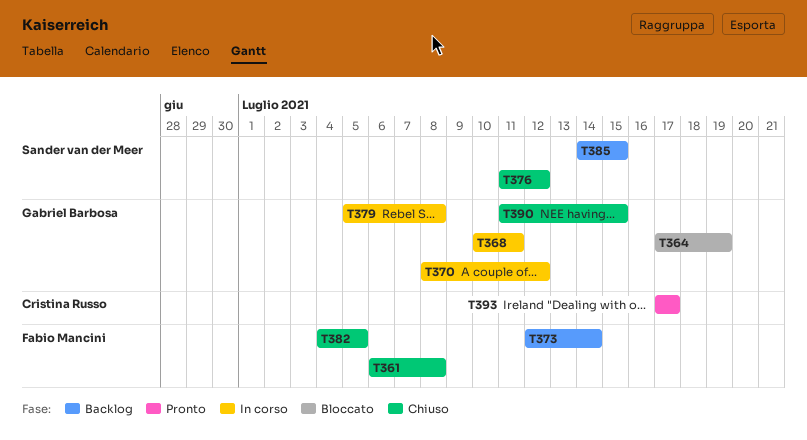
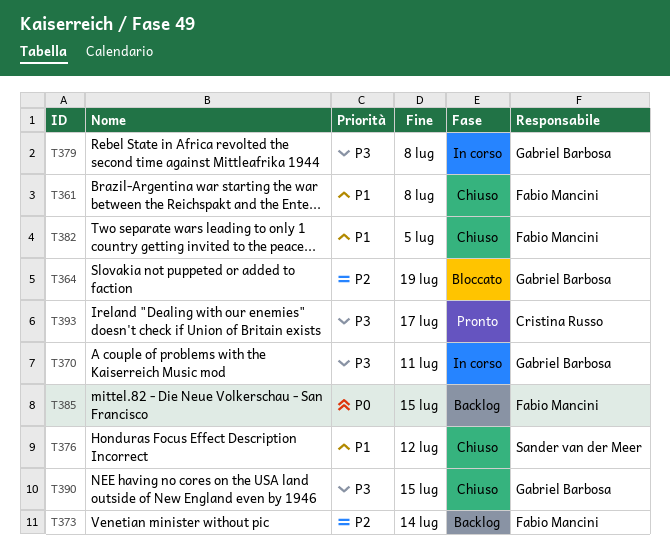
T368: present -> none
T370, due: Jul 12 -> Jul 11
T385, owner: Sander van der Meer -> Fabio Mancini

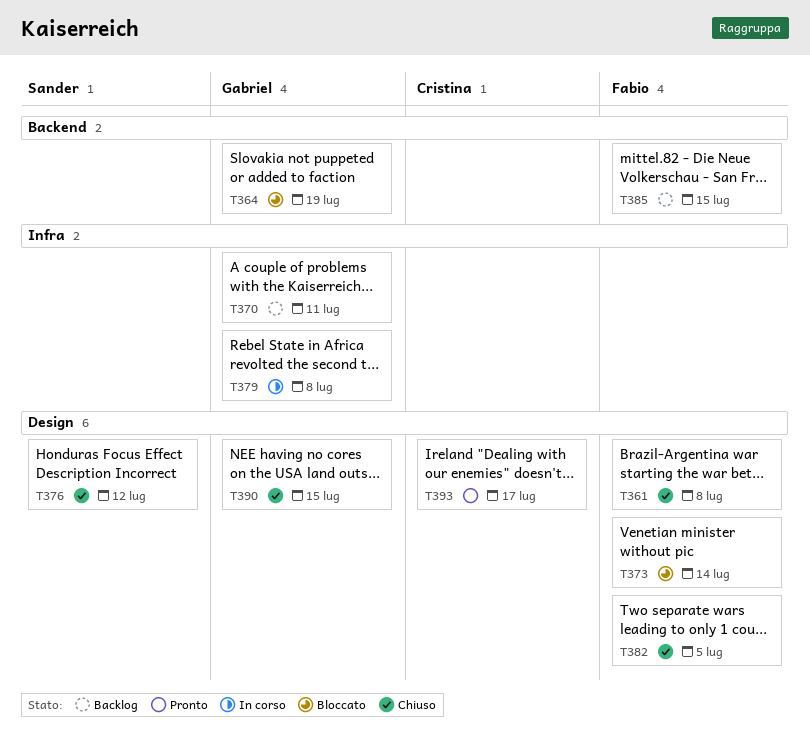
T370, status: In corso -> Backlog
T373, status: Backlog -> Bloccato

